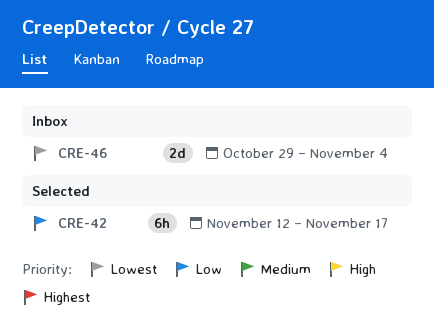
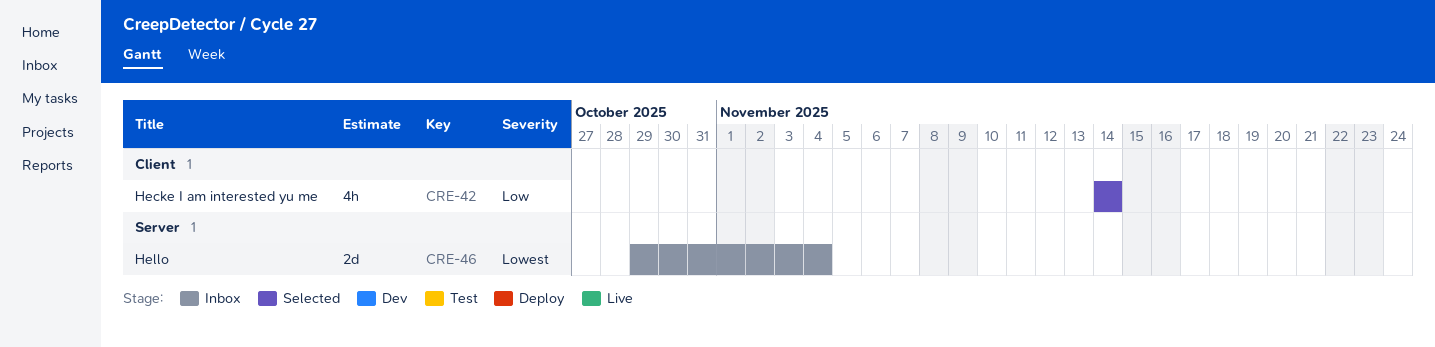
CRE-42, estimate: 6h -> 4h
CRE-42, start: Nov 12 -> Nov 14
CRE-42, due: Nov 17 -> Nov 14

